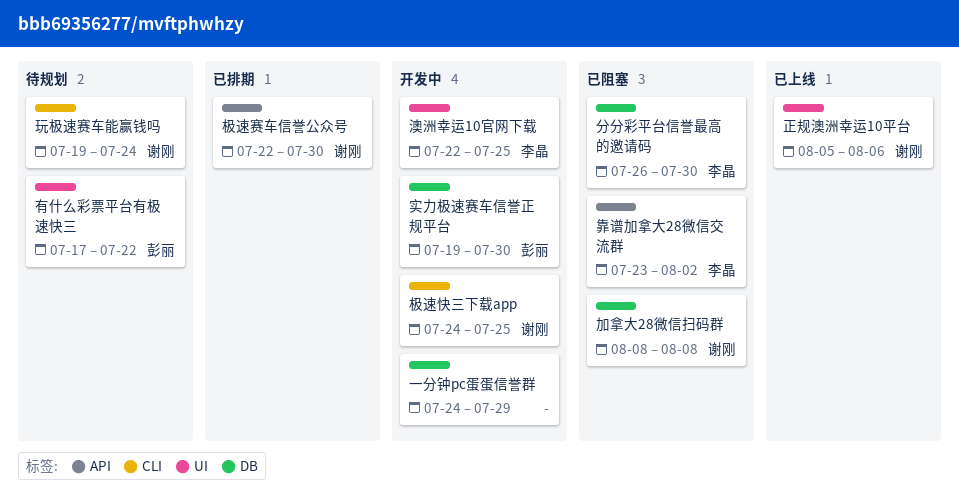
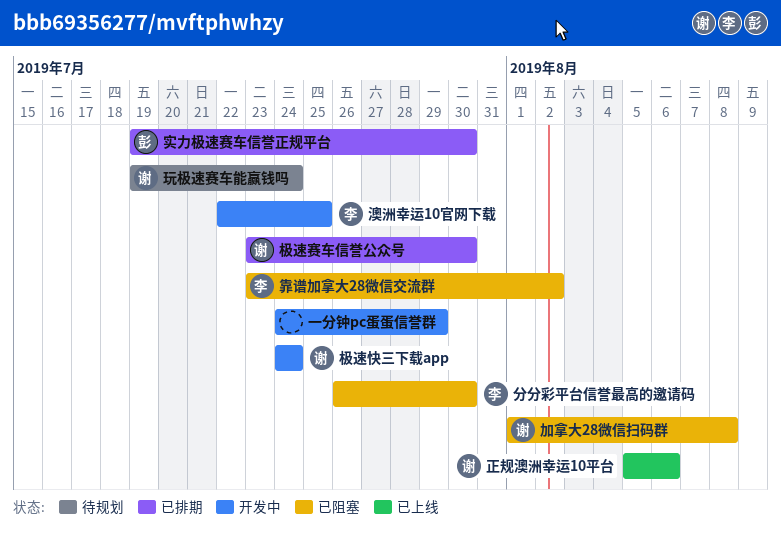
加拿大28微信扫码群, start: Aug 8 -> Aug 1
实力极速赛车信誉正规平台, status: 开发中 -> 已排期
有什么彩票平台有极速快三: present -> none
极速快三下载app, due: Jul 25 -> Jul 24
极速赛车信誉公众号, start: Jul 22 -> Jul 23

